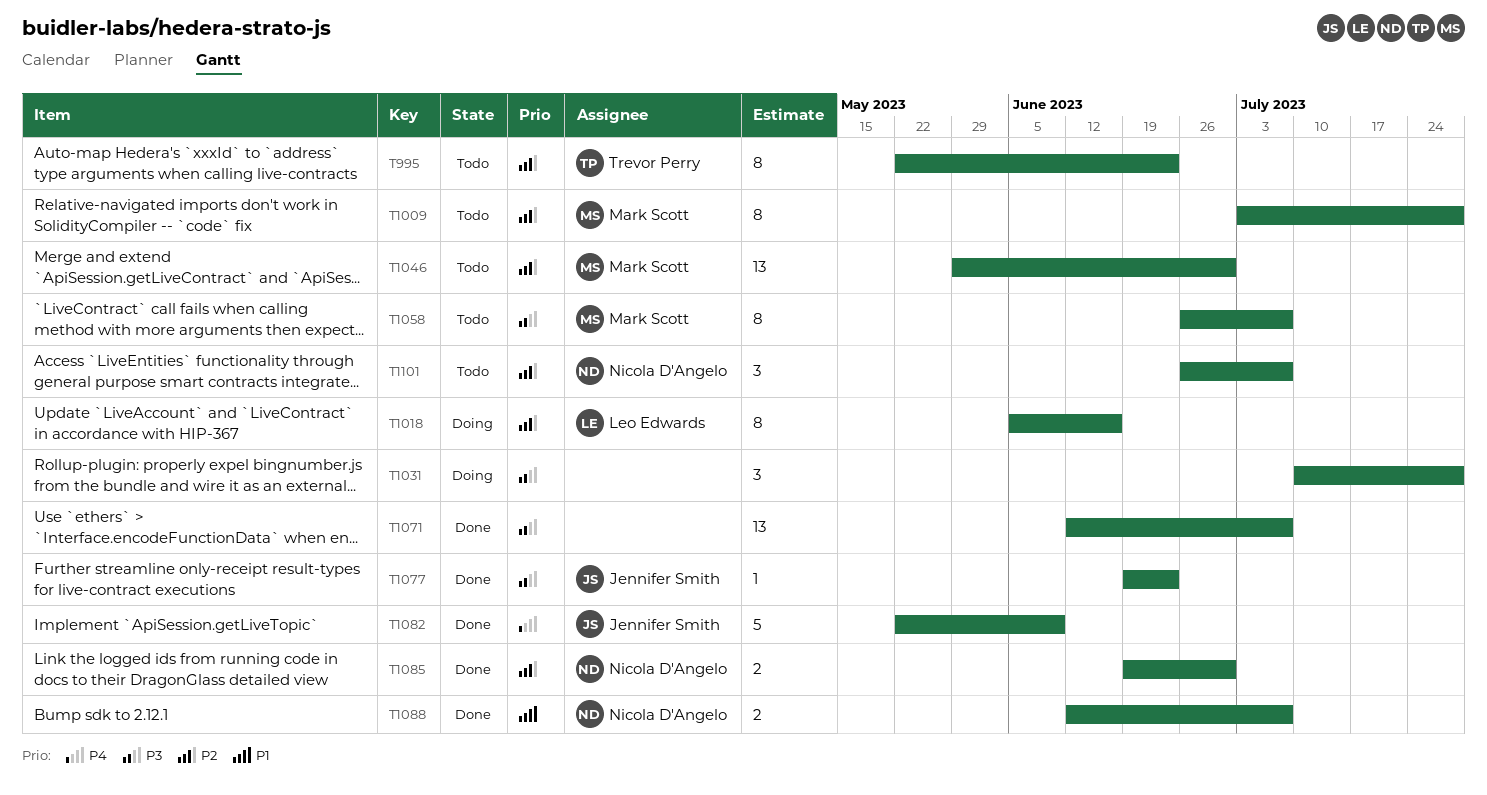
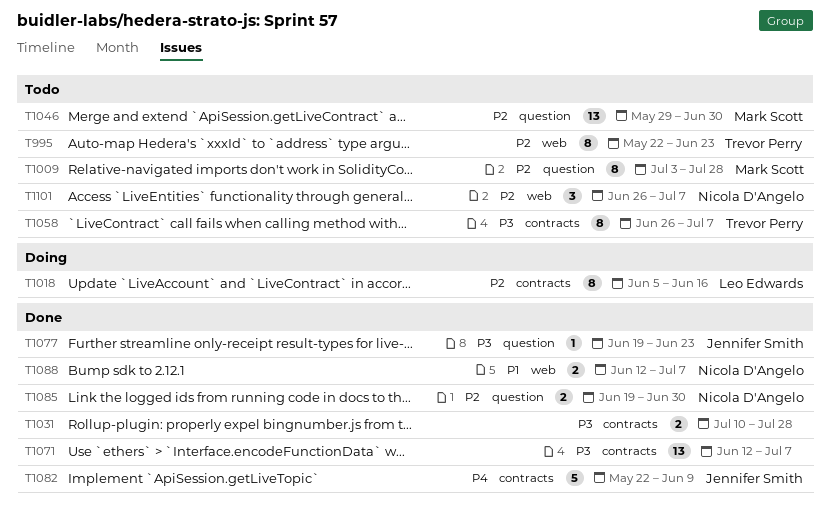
T1031, status: Doing -> Done
T1031, estimate: 3 -> 2
T1058, owner: Mark Scott -> Trevor Perry

